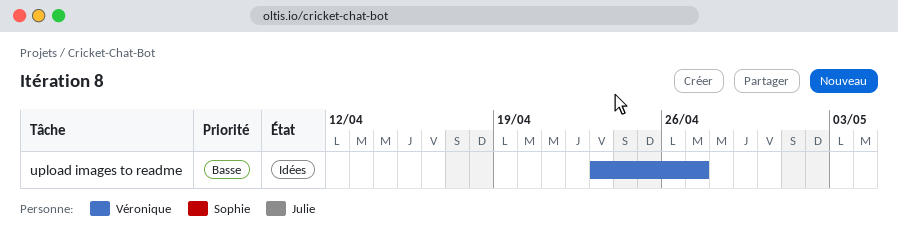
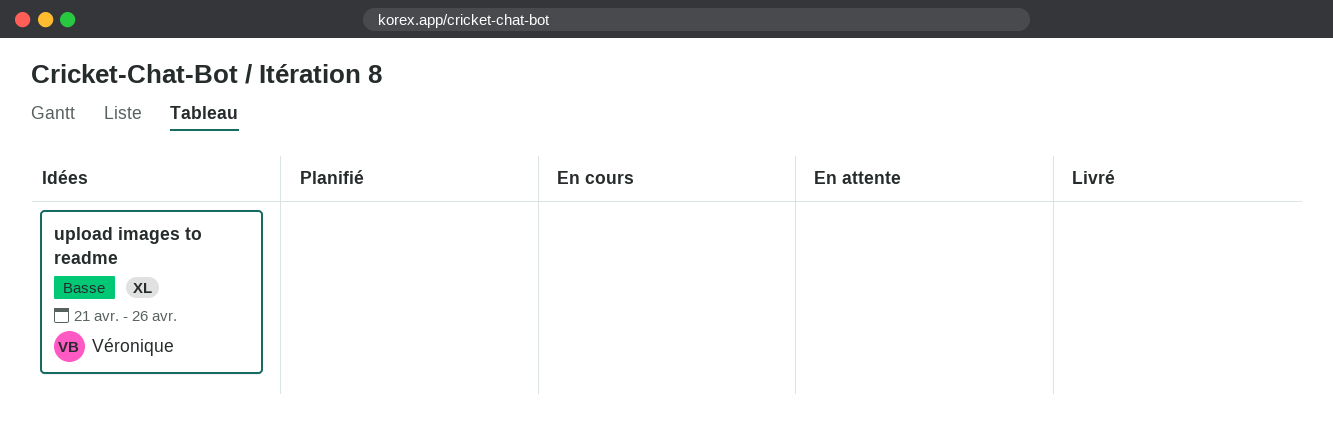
upload images to readme, start: Apr 23 -> Apr 21
upload images to readme, due: Apr 27 -> Apr 26

